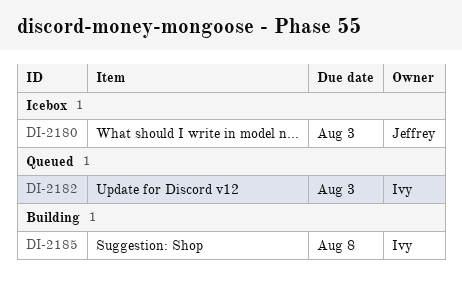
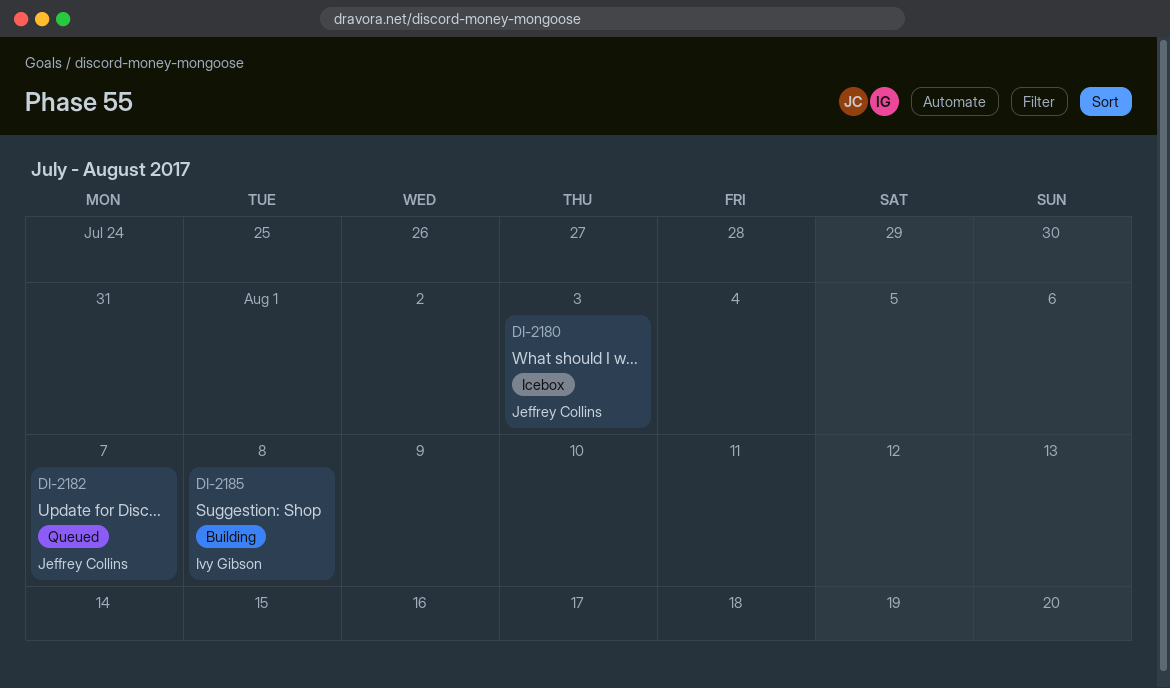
DI-2182, owner: Ivy Gibson -> Jeffrey Collins
DI-2182, due: Aug 3 -> Aug 7

